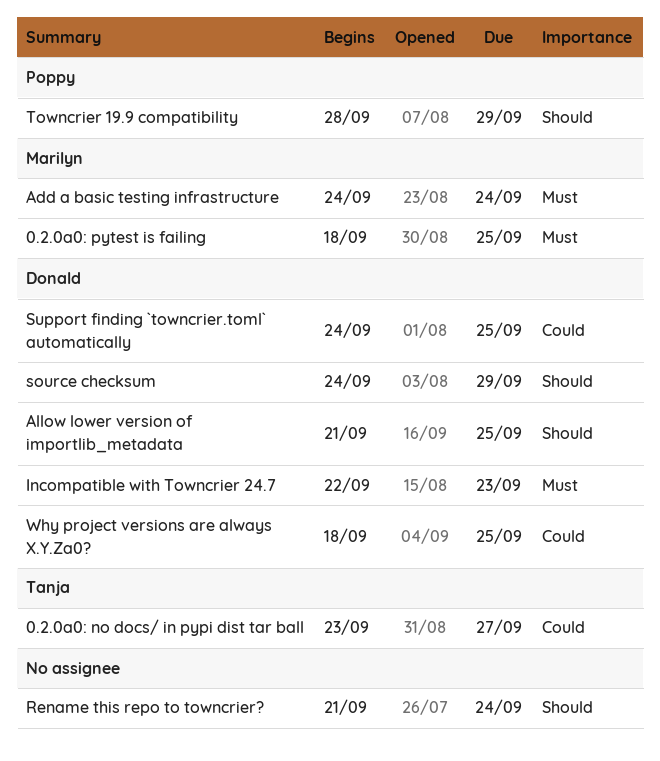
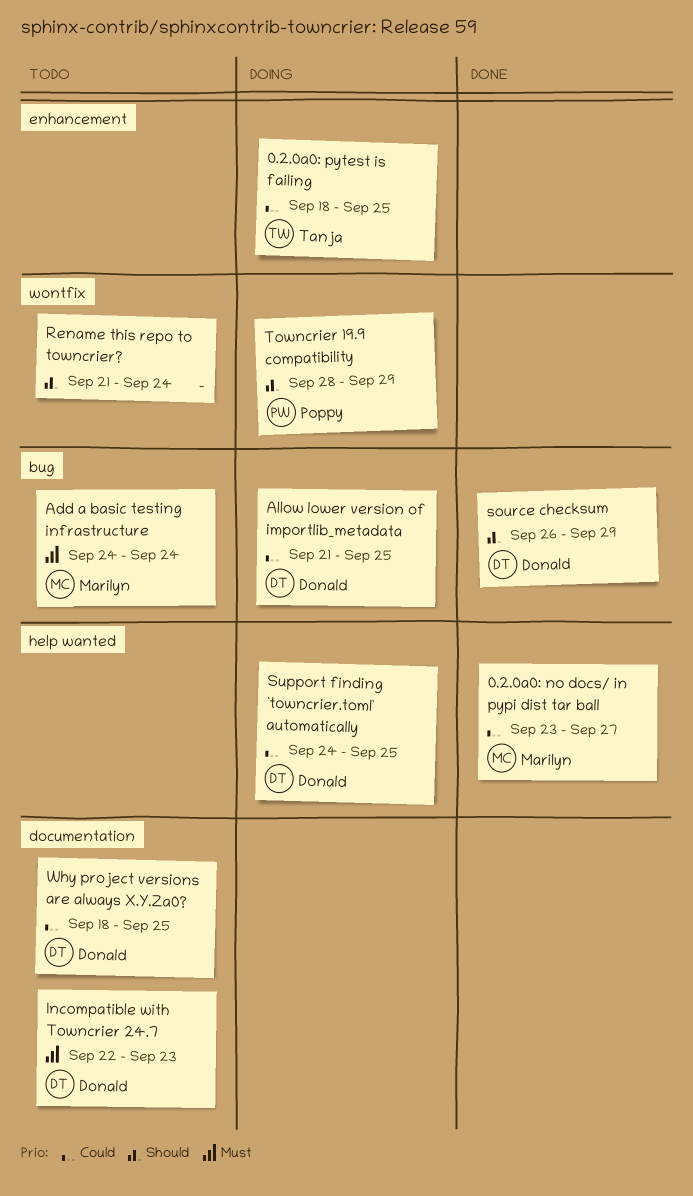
0.2.0a0: no docs/ in pypi dist tar ball, owner: Tanja -> Marilyn
0.2.0a0: pytest is failing, owner: Marilyn -> Tanja
0.2.0a0: pytest is failing, priority: Must -> Could
Allow lower version of importlib_metadata, priority: Should -> Could
source checksum, start: Sep 24 -> Sep 26

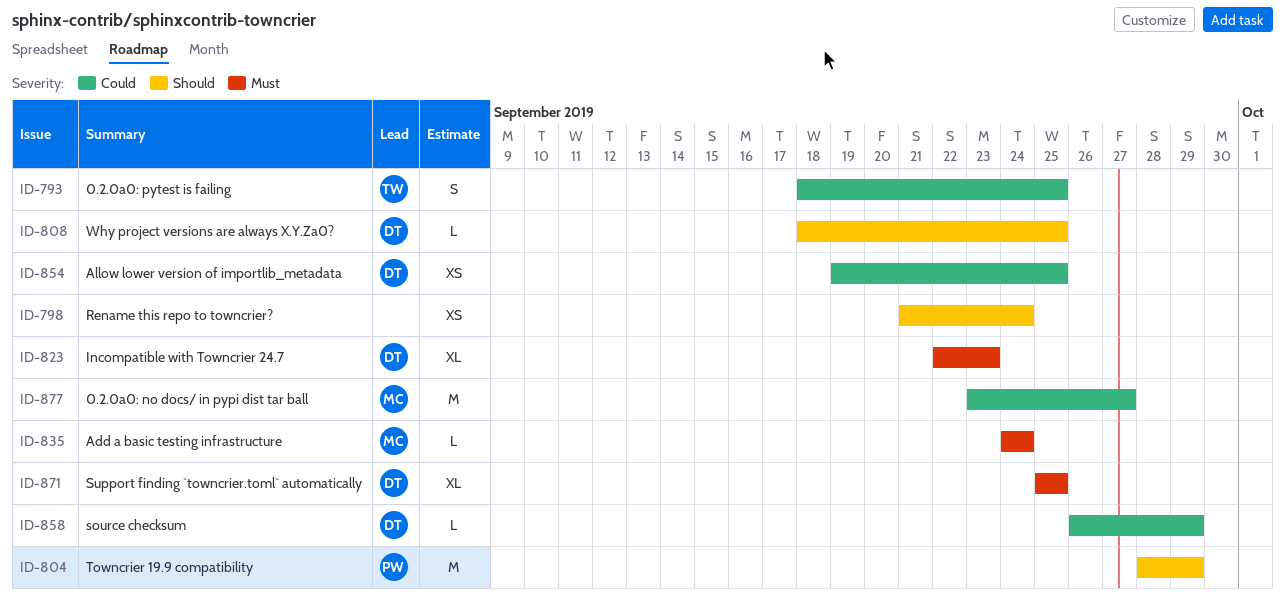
Allow lower version of importlib_metadata, start: Sep 21 -> Sep 19
source checksum, priority: Should -> Could
Support finding `towncrier.toml` automatically, priority: Could -> Must
Support finding `towncrier.toml` automatically, start: Sep 24 -> Sep 25
Why project versions are always X.Y.Za0?, priority: Could -> Should

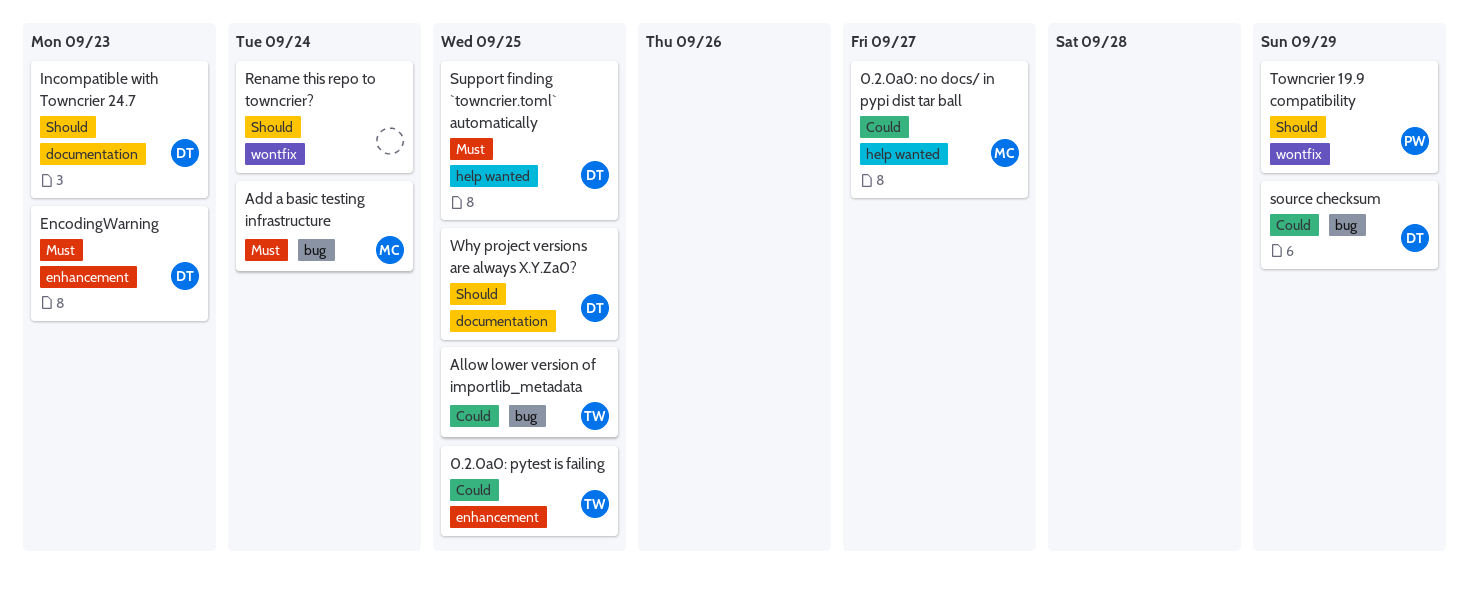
Allow lower version of importlib_metadata, owner: DT -> TW
EncodingWarning: none -> present
Incompatible with Towncrier 24.7, priority: Must -> Should

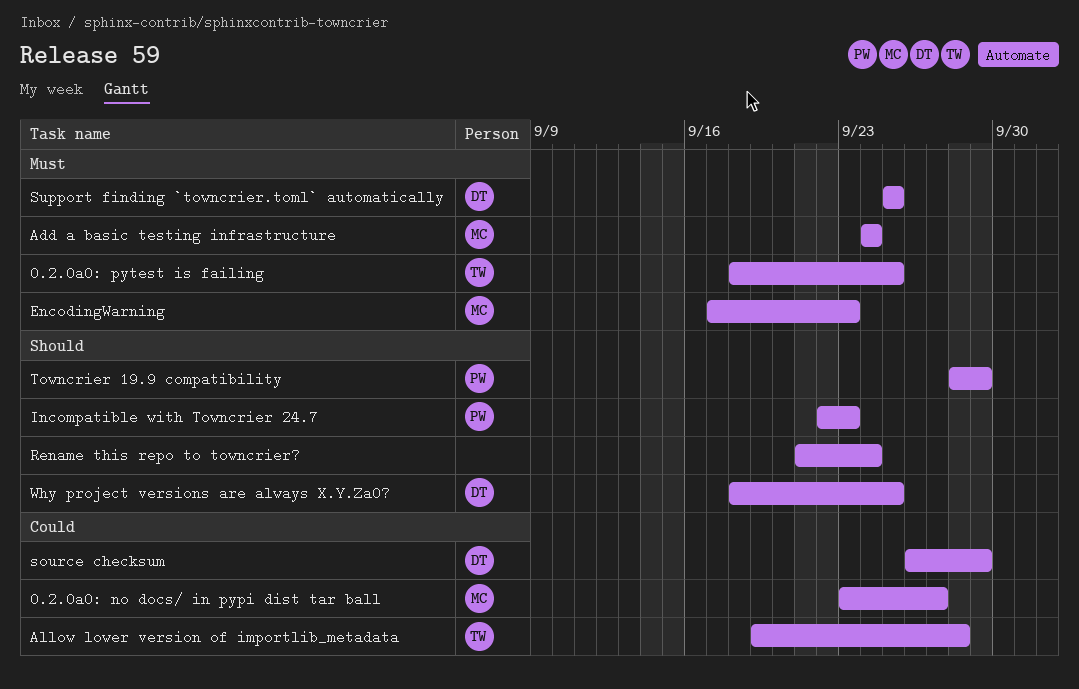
0.2.0a0: pytest is failing, priority: Could -> Must
Allow lower version of importlib_metadata, due: Sep 25 -> Sep 28
EncodingWarning, owner: DT -> MC
Incompatible with Towncrier 24.7, owner: DT -> PW

